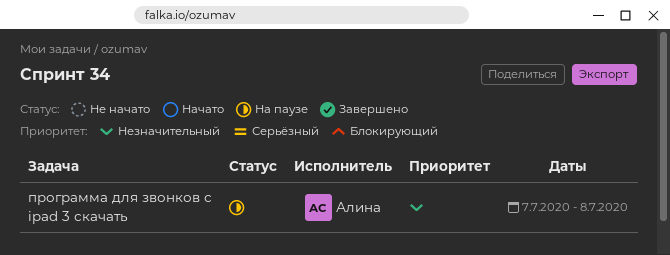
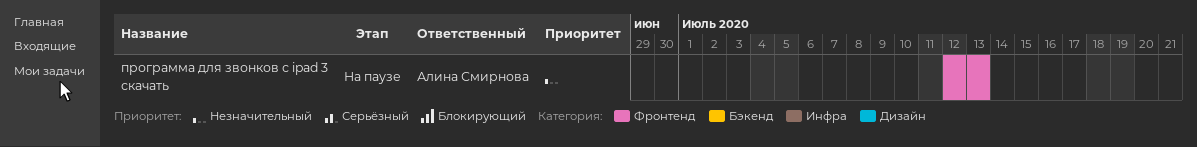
программа для звонков с ipad 3 скачать, start: Jul 7 -> Jul 12
программа для звонков с ipad 3 скачать, due: Jul 8 -> Jul 13

